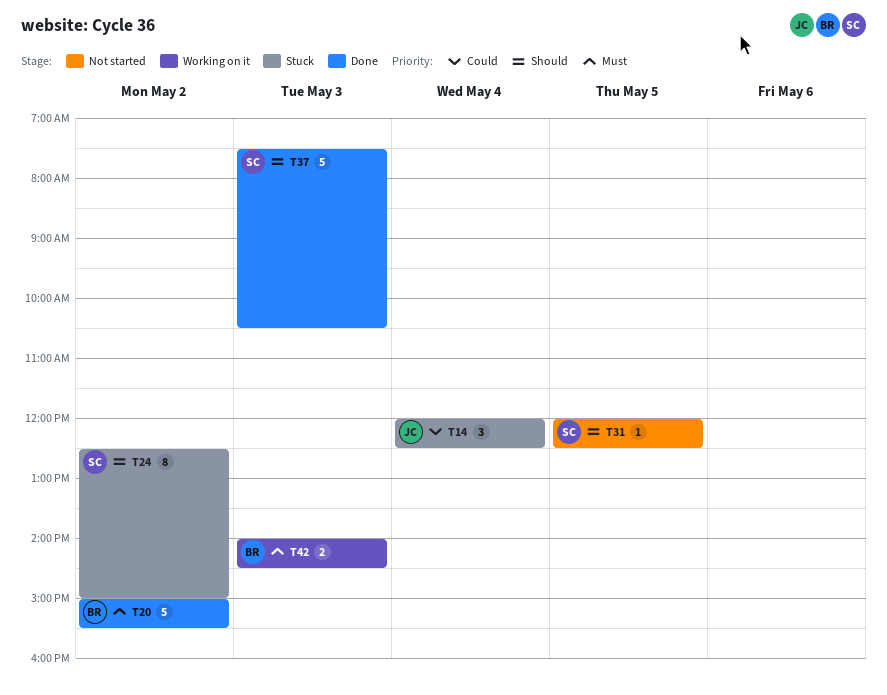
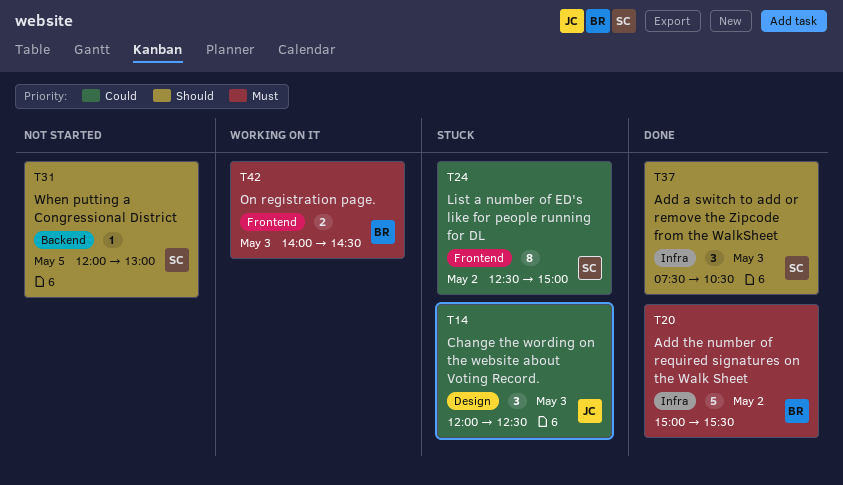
T14, day: May 4 -> May 3
T24, priority: Should -> Could
T31, ends: 12:30 -> 13:00
T37, estimate: 5 -> 3

